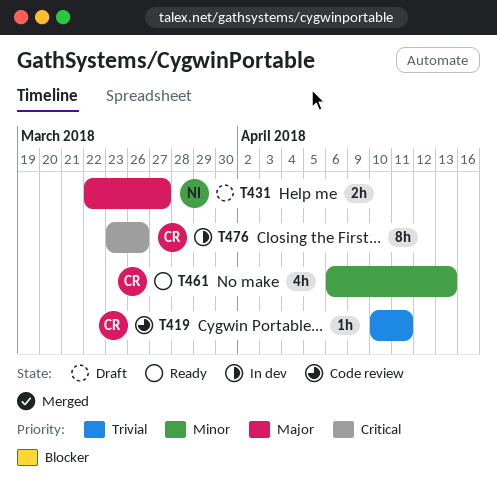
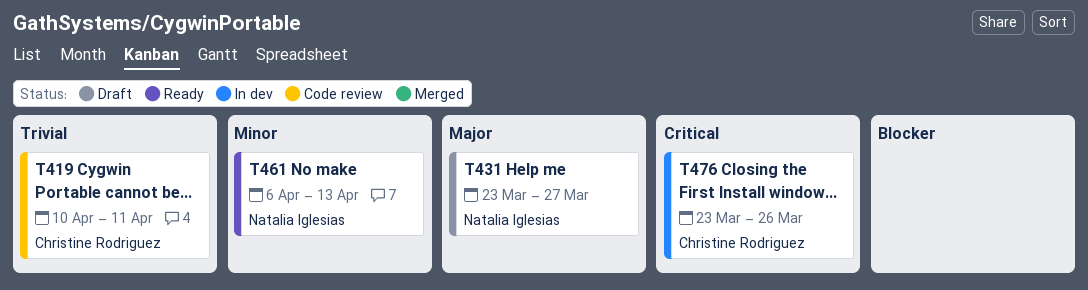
T431, start: Mar 22 -> Mar 23
T461, owner: Christine Rodriguez -> Natalia Iglesias

